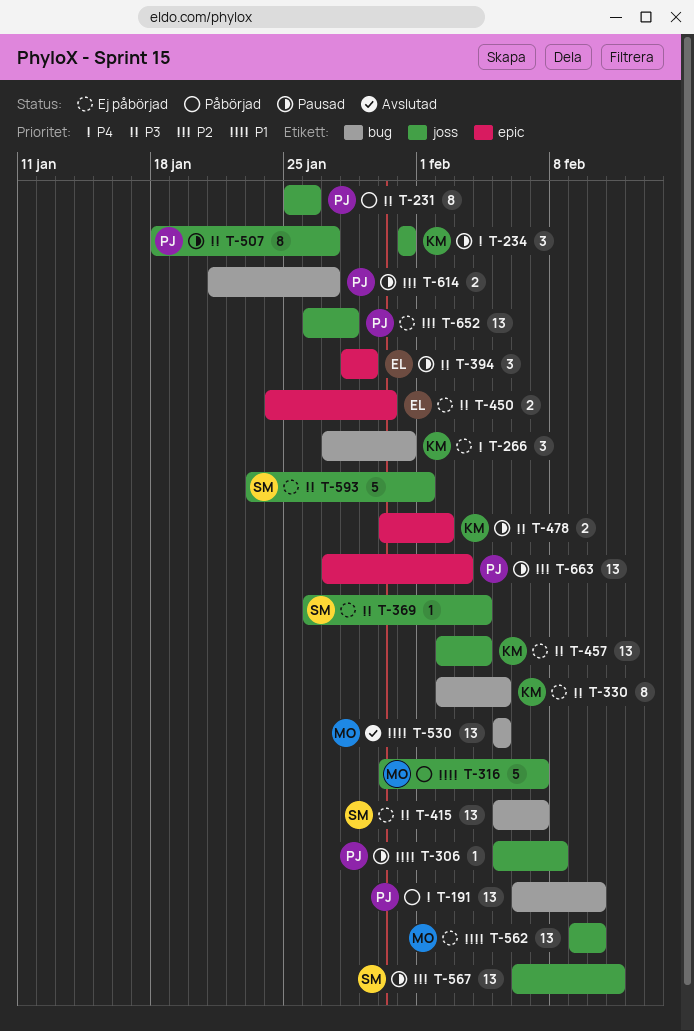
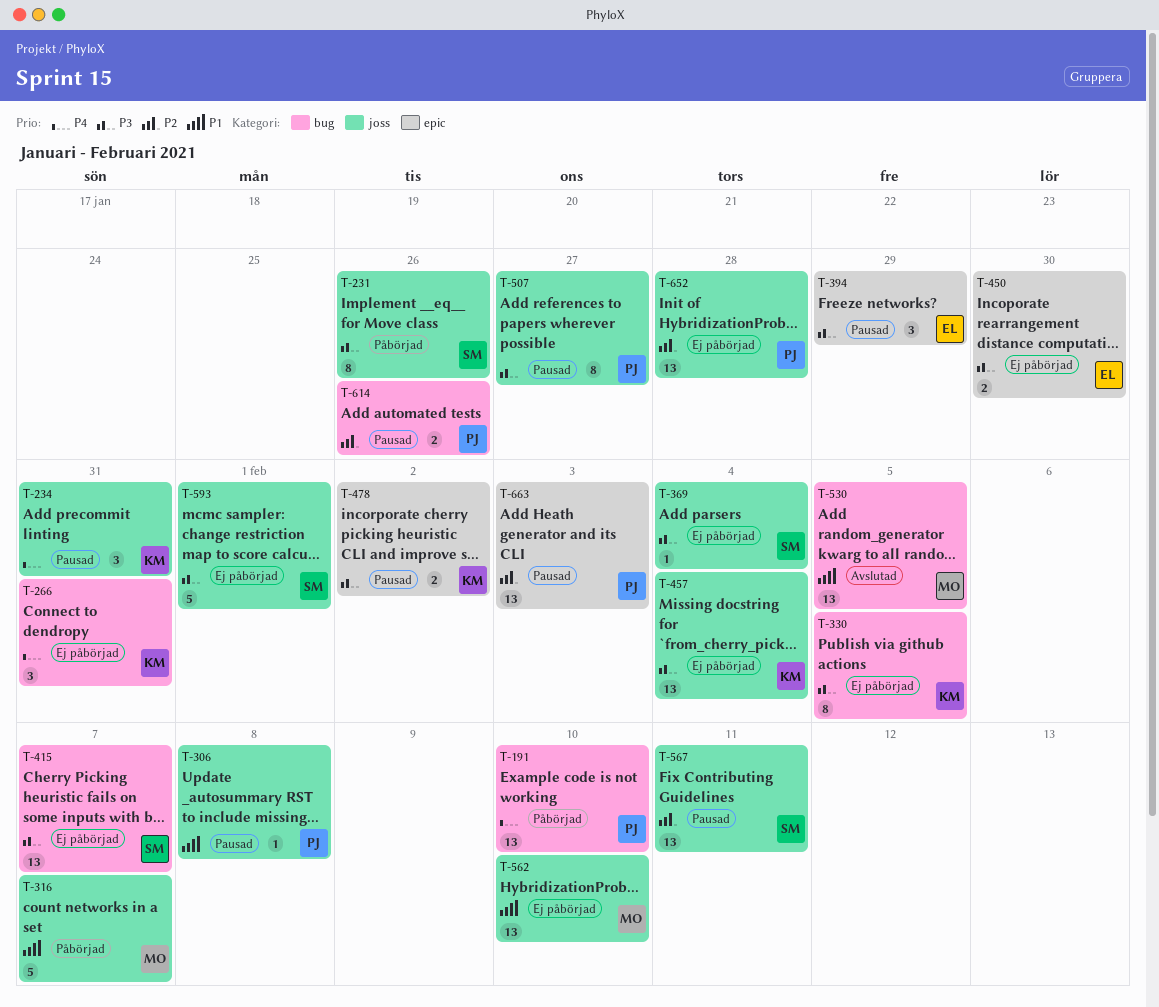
T-231, owner: PJ -> SM
T-614, due: Jan 27 -> Jan 26

